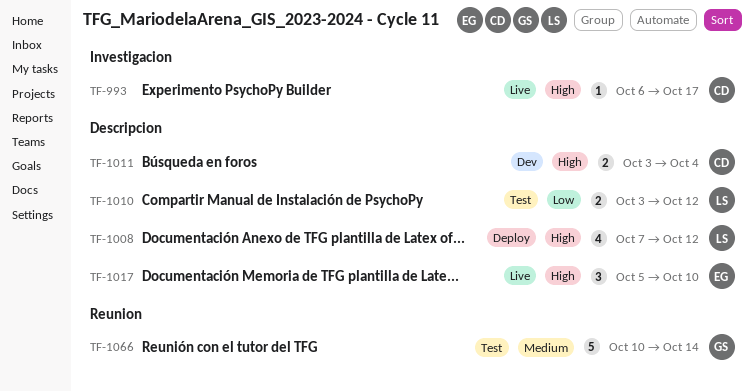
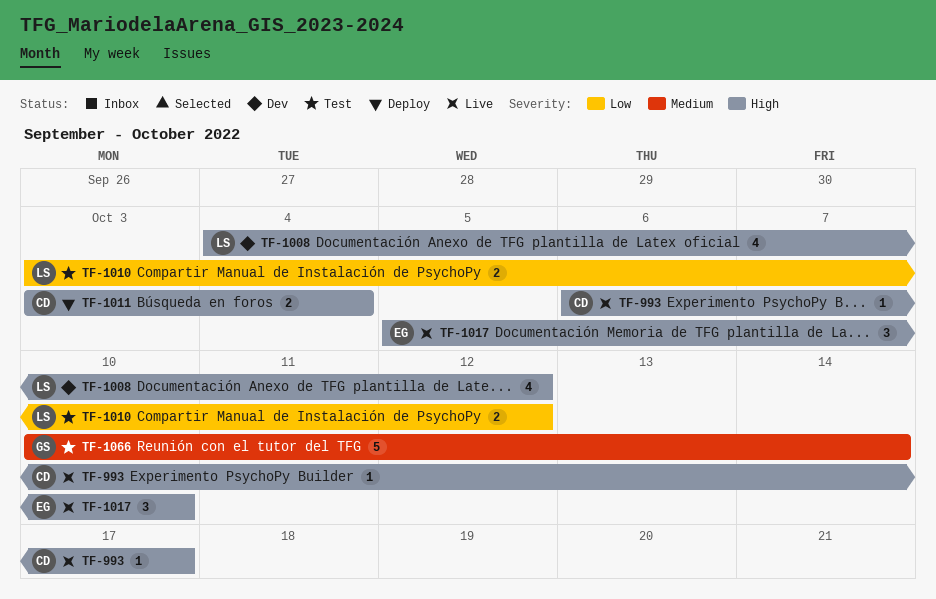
TF-1008, status: Deploy -> Dev
TF-1008, start: Oct 7 -> Oct 4
TF-1011, status: Dev -> Deploy

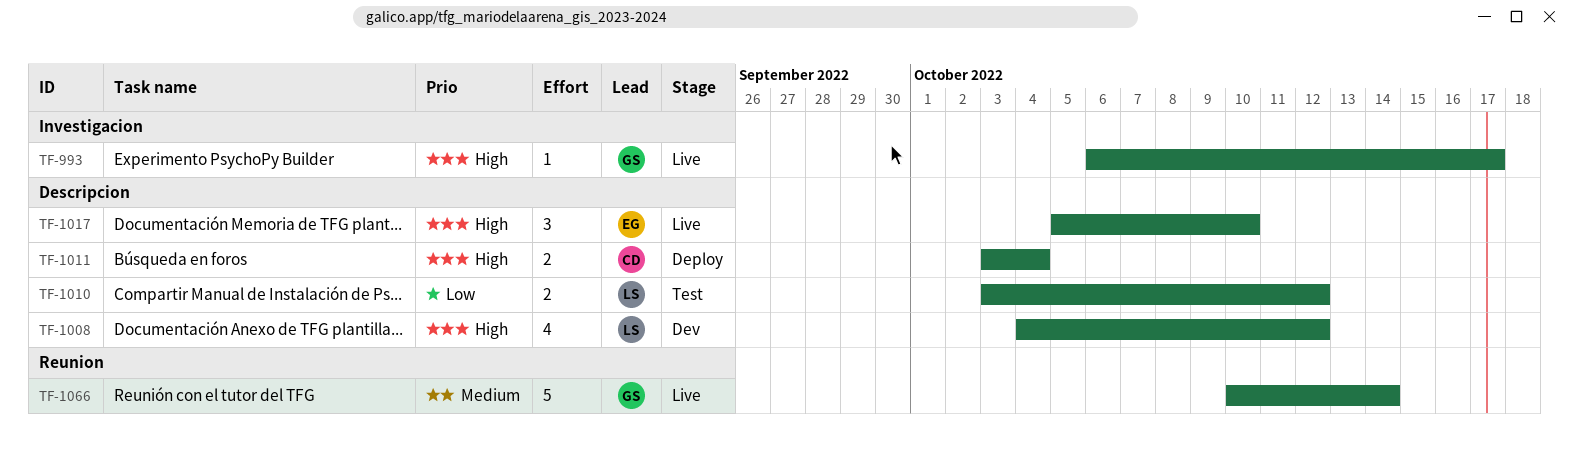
TF-993, owner: CD -> GS
TF-1066, status: Test -> Live

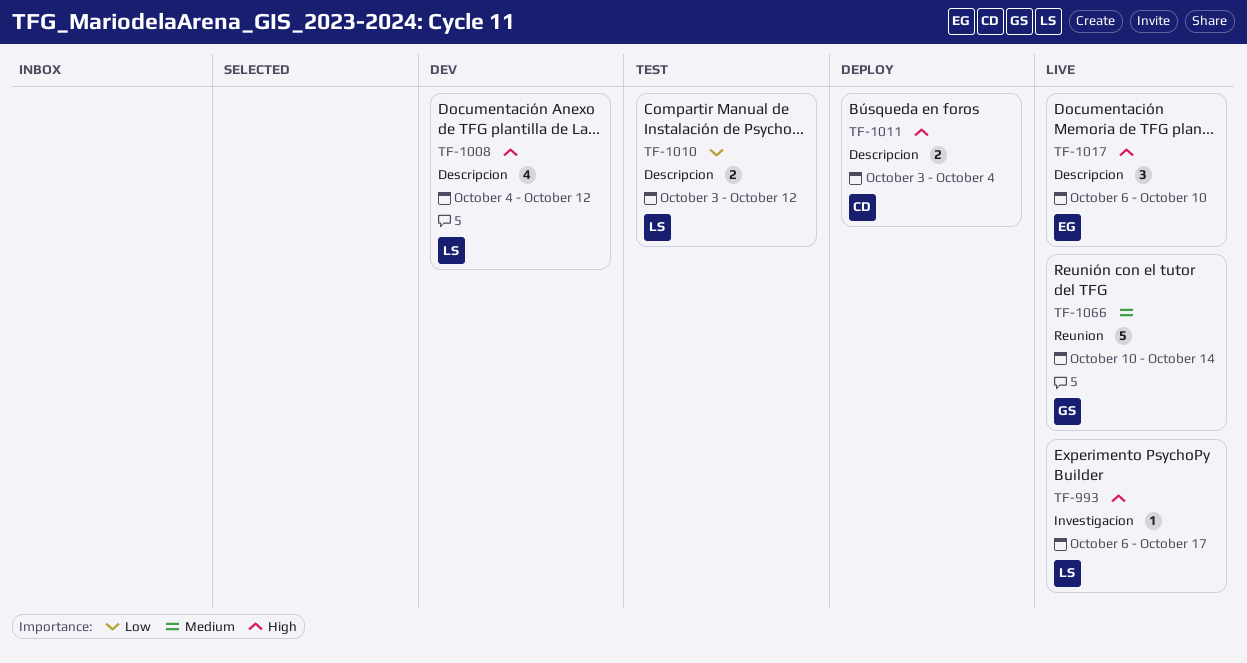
TF-993, owner: GS -> LS
TF-1017, start: Oct 5 -> Oct 6

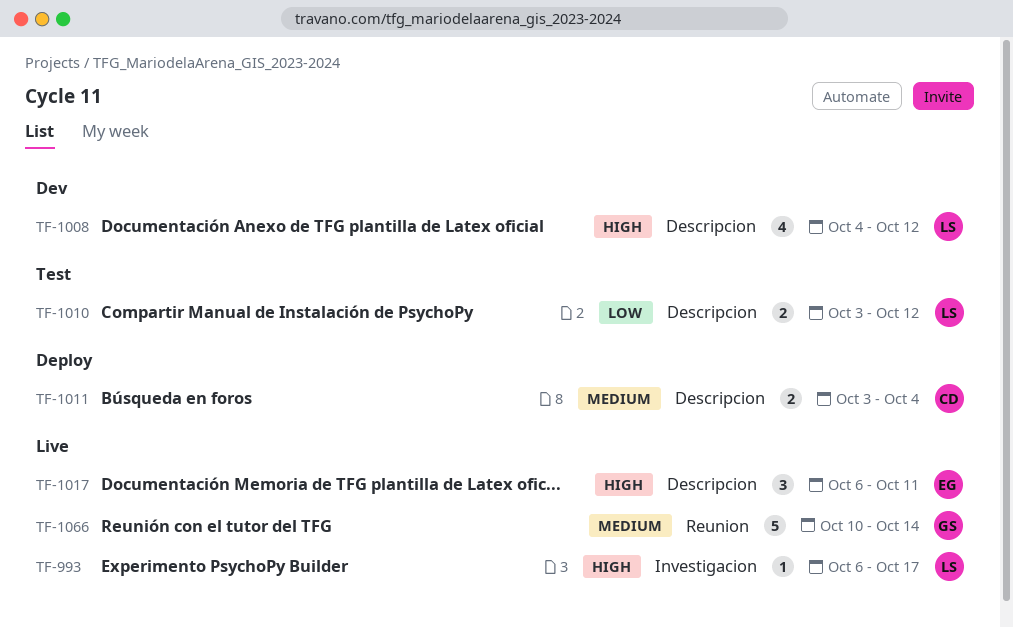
TF-1011, priority: High -> Medium
TF-1017, due: Oct 10 -> Oct 11

